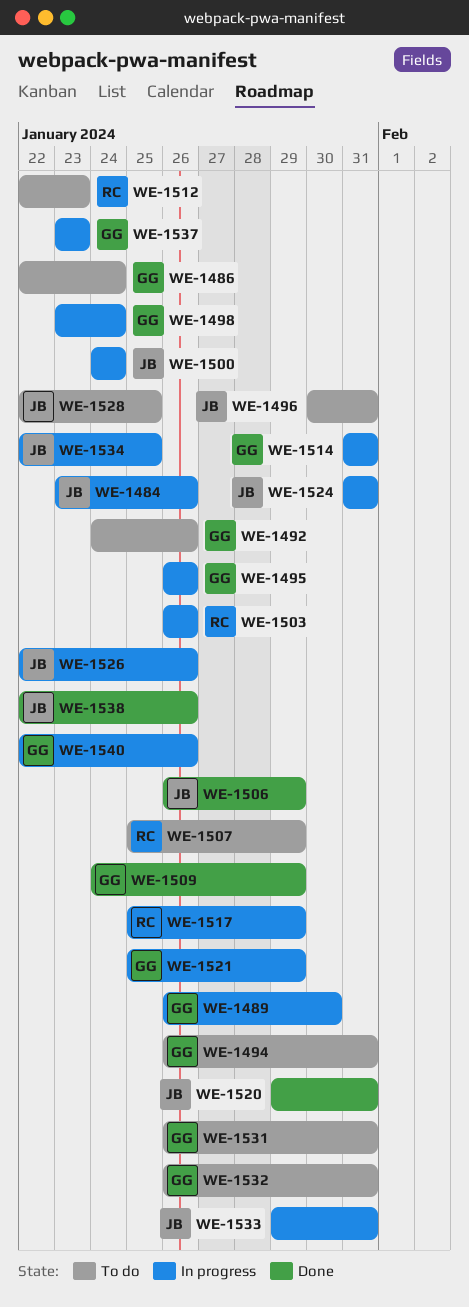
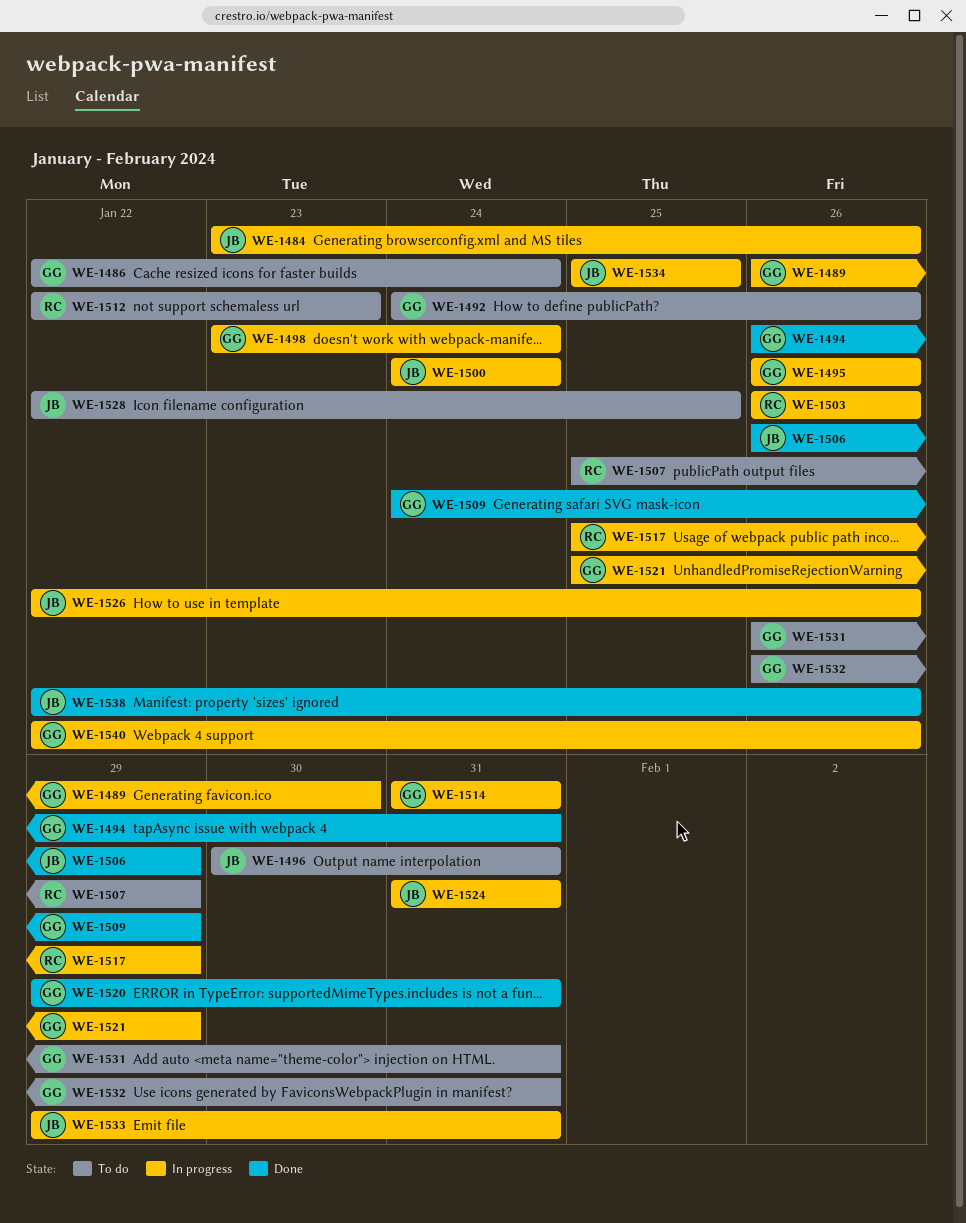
WE-1494, status: To do -> Done
WE-1520, owner: JB -> GG
WE-1534, start: Jan 22 -> Jan 25
WE-1537: present -> none

